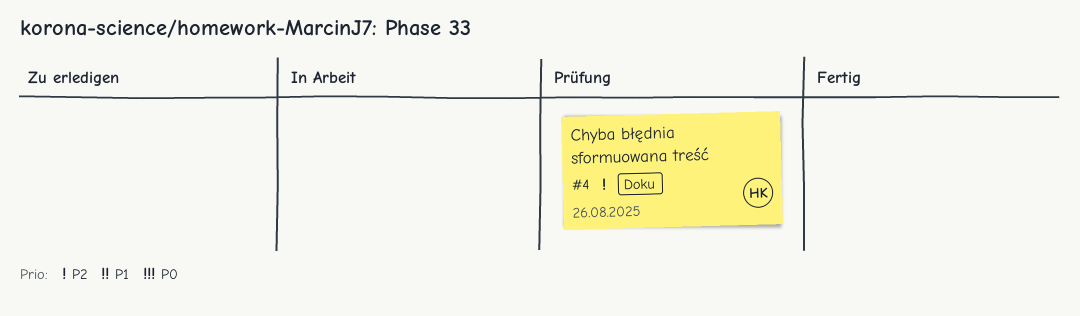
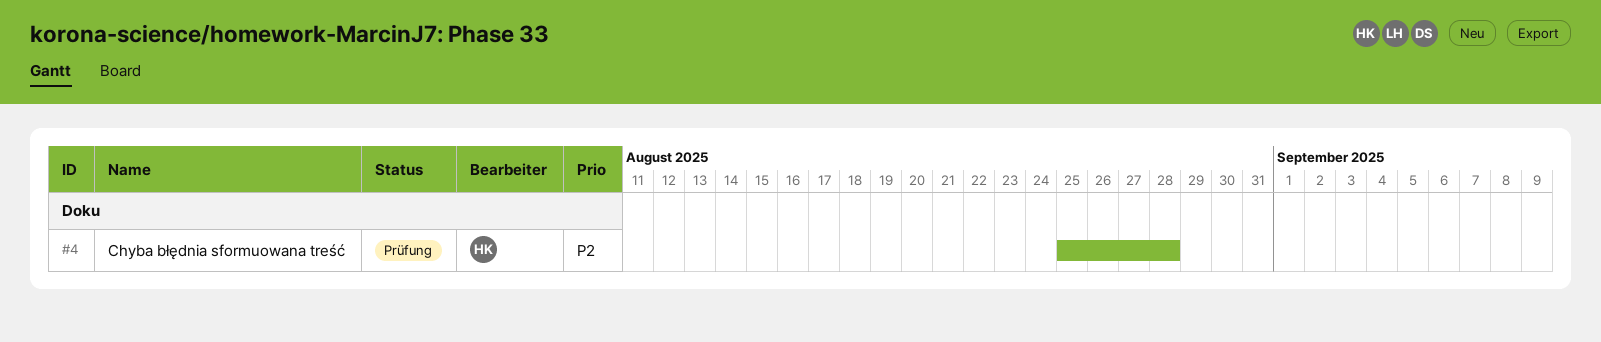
#4, due: Aug 26 -> Aug 28

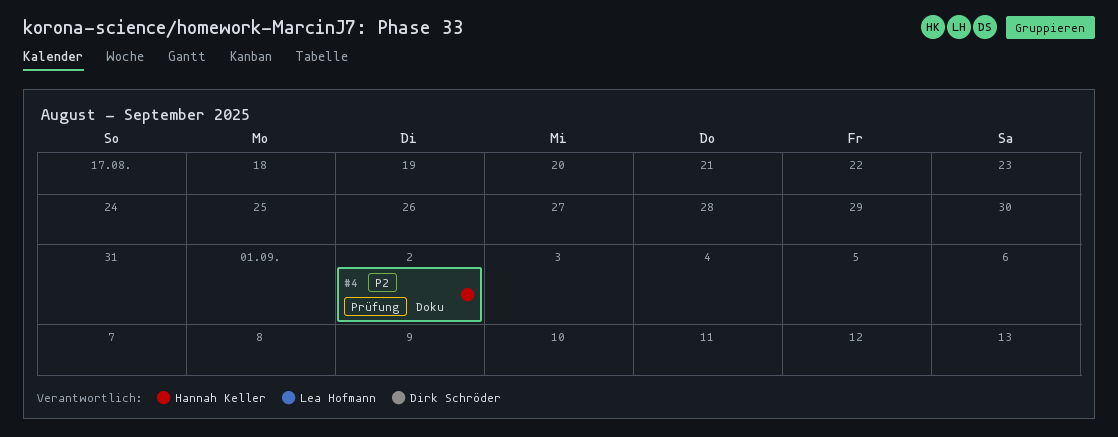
#4, due: Aug 28 -> Sep 2

